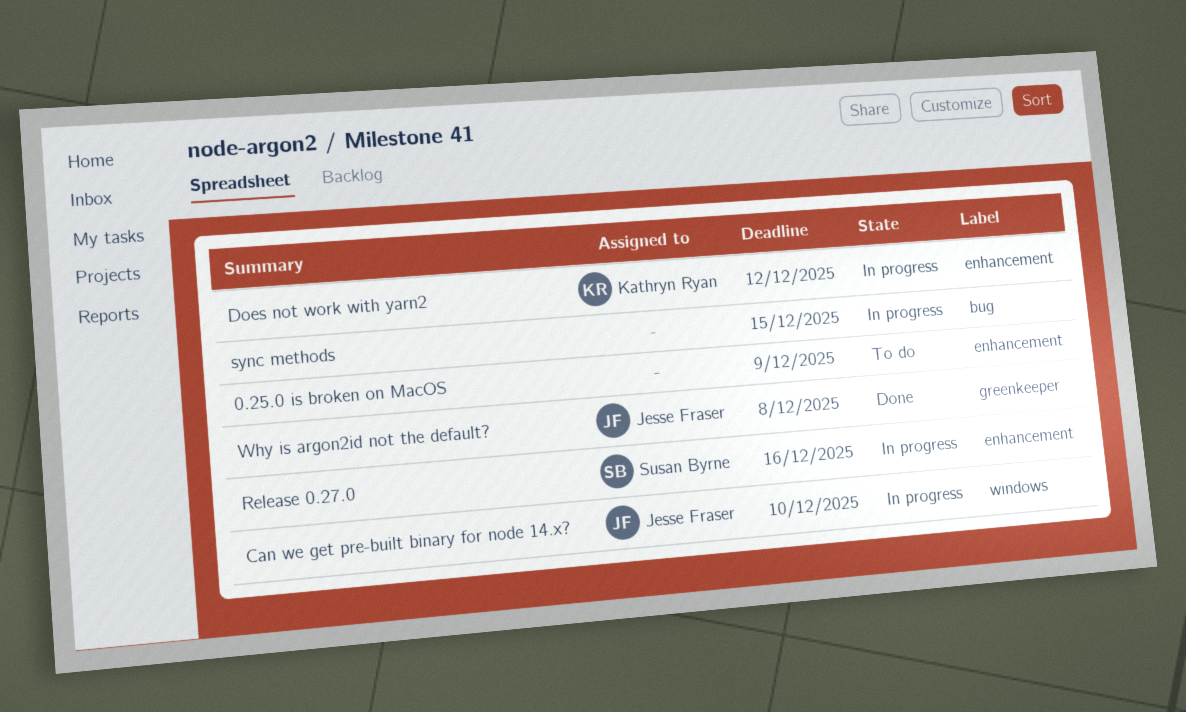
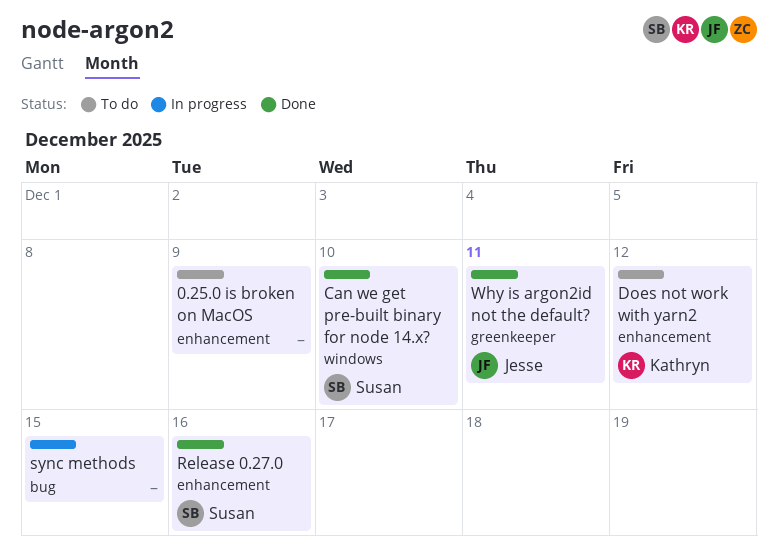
Can we get pre-built binary for node 14.x?, status: In progress -> Done
Can we get pre-built binary for node 14.x?, owner: Jesse Fraser -> Susan Byrne
Does not work with yarn2, status: In progress -> To do
Release 0.27.0, status: In progress -> Done
Why is argon2id not the default?, due: Dec 8 -> Dec 11

